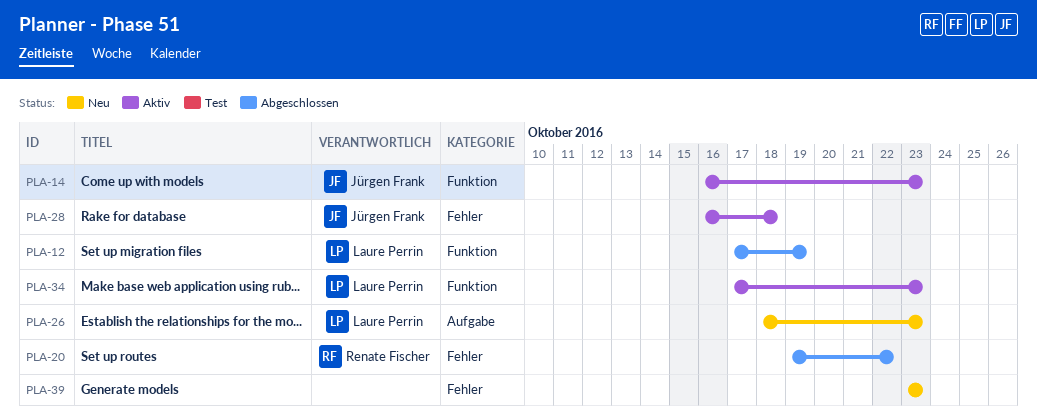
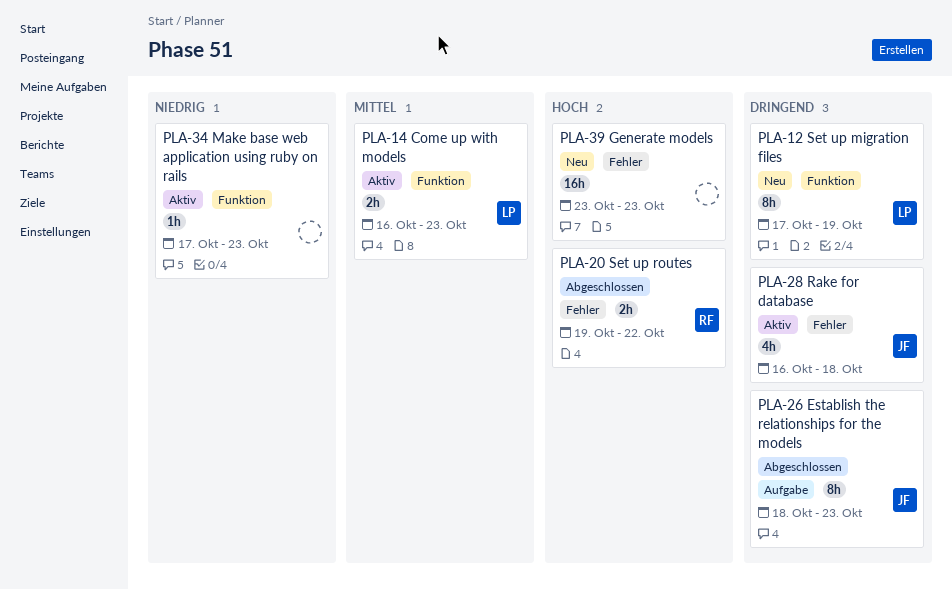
PLA-12, status: Abgeschlossen -> Neu
PLA-14, owner: Jürgen Frank -> Laure Perrin
PLA-26, status: Neu -> Abgeschlossen
PLA-26, owner: Laure Perrin -> Jürgen Frank
PLA-34, owner: Laure Perrin -> none

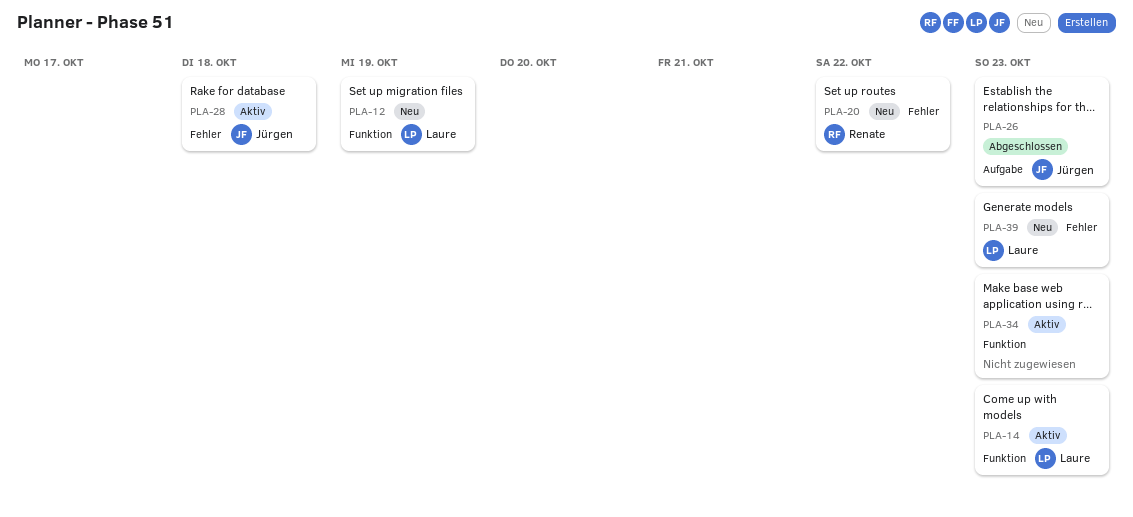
PLA-20, status: Abgeschlossen -> Neu
PLA-39, owner: none -> Laure

